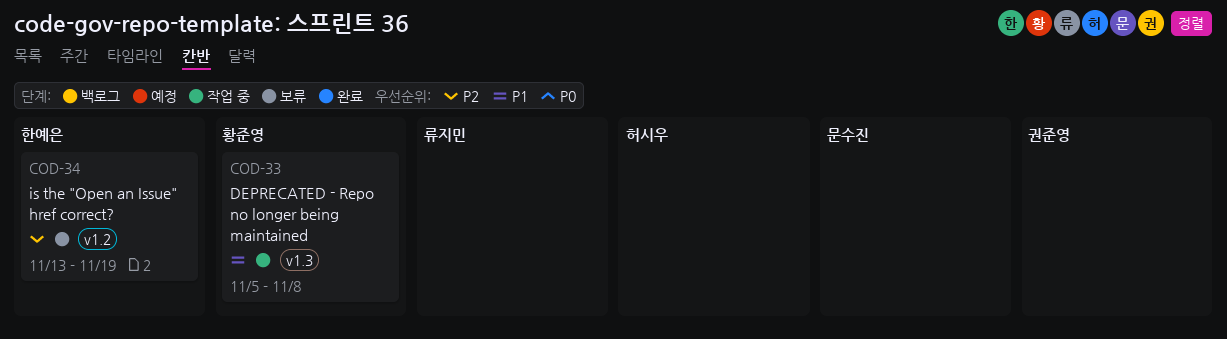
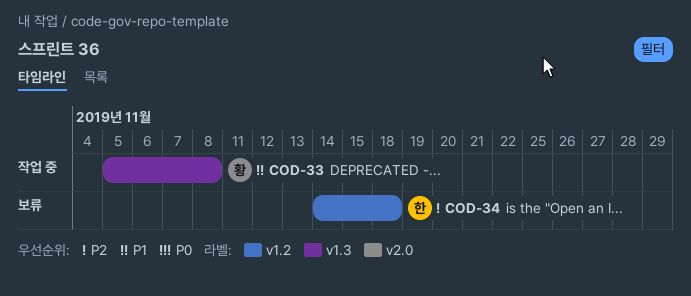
COD-34, start: Nov 13 -> Nov 14
COD-34, due: Nov 19 -> Nov 18

